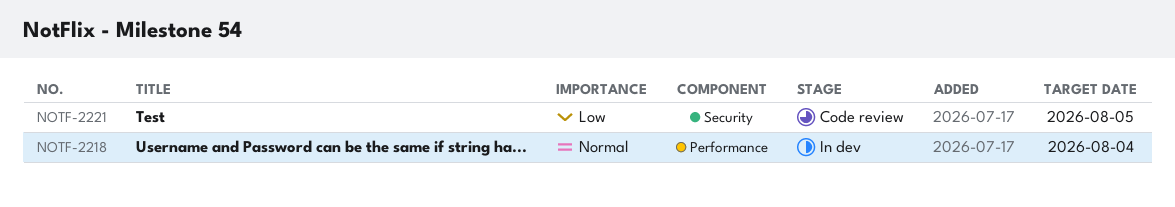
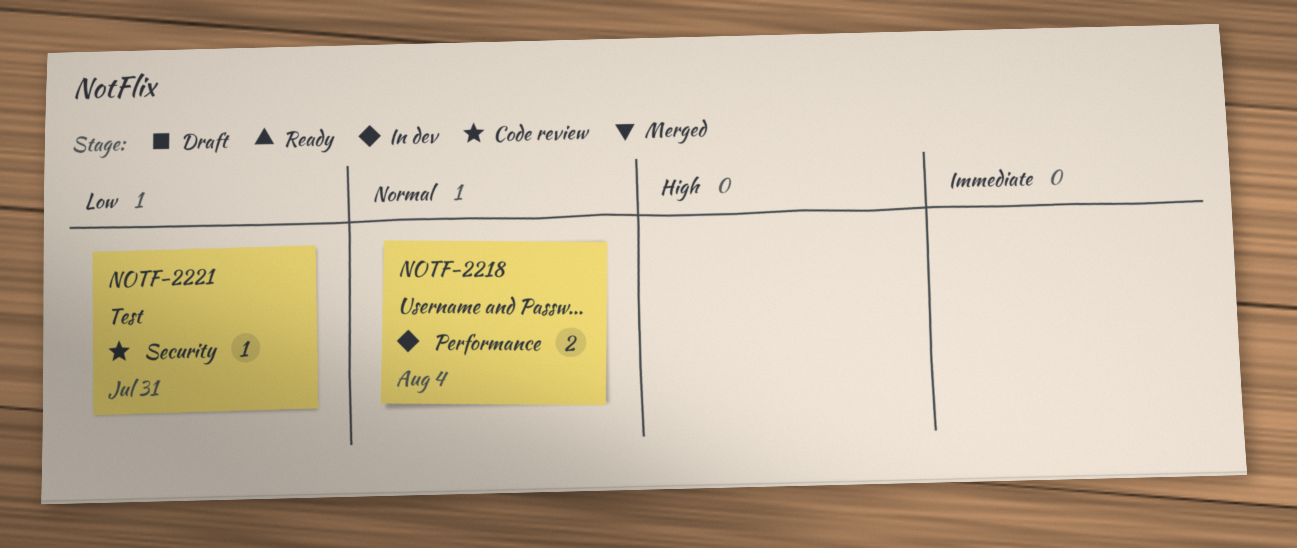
NOTF-2221, due: Aug 5 -> Jul 31

